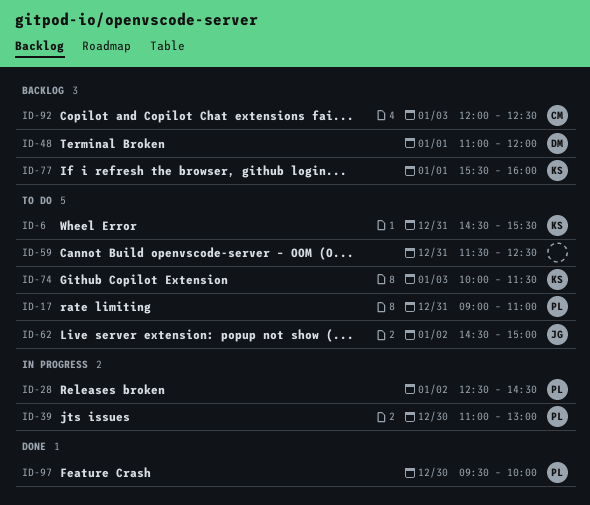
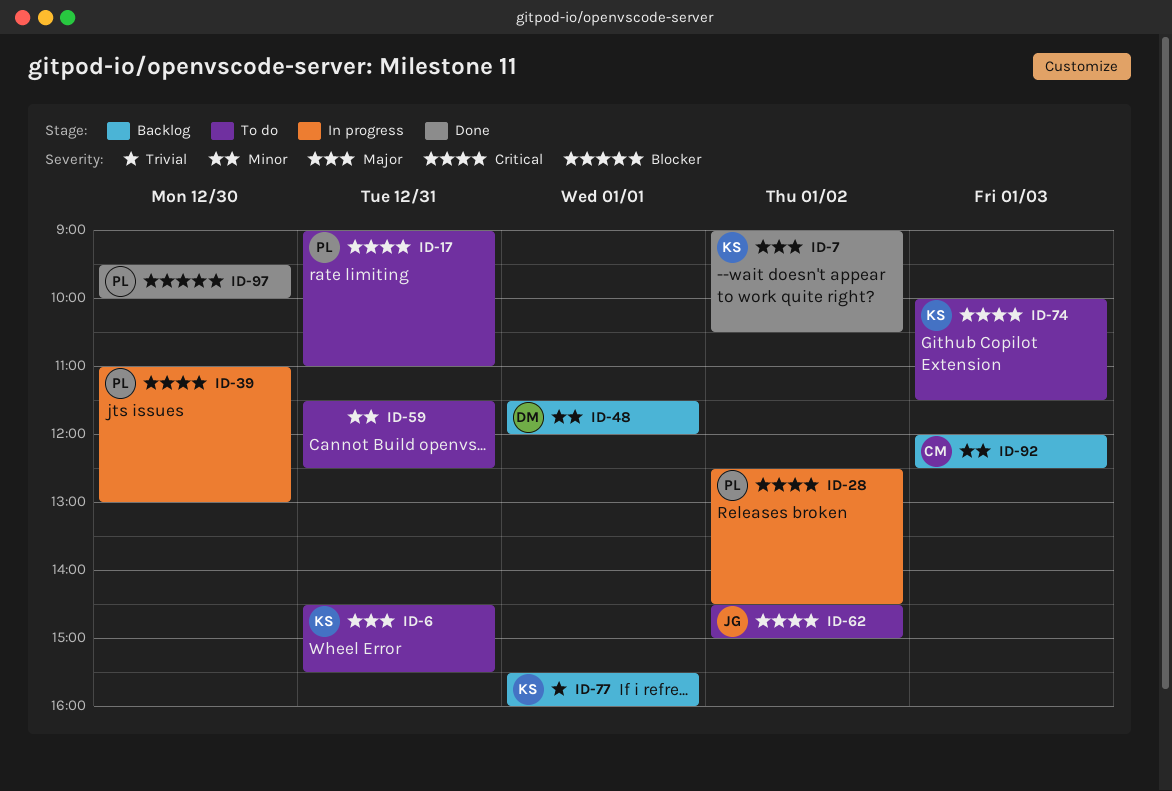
ID-7: none -> present
ID-48, begins: 11:00 -> 11:30

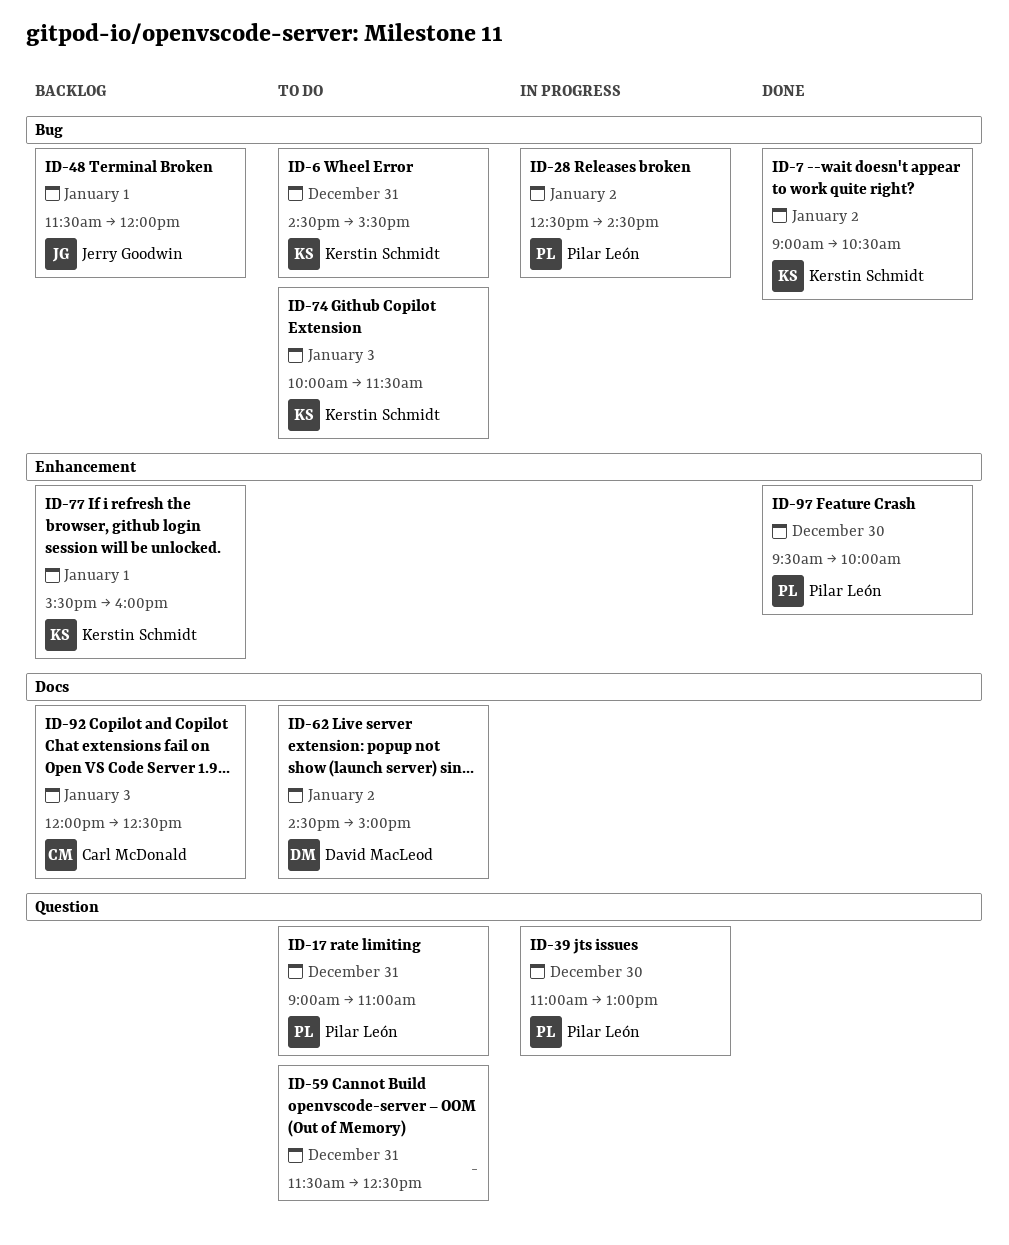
ID-48, owner: David MacLeod -> Jerry Goodwin
ID-62, owner: Jerry Goodwin -> David MacLeod

